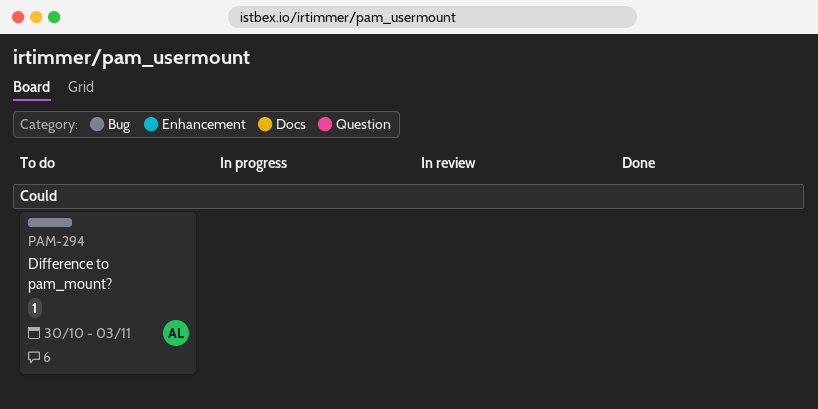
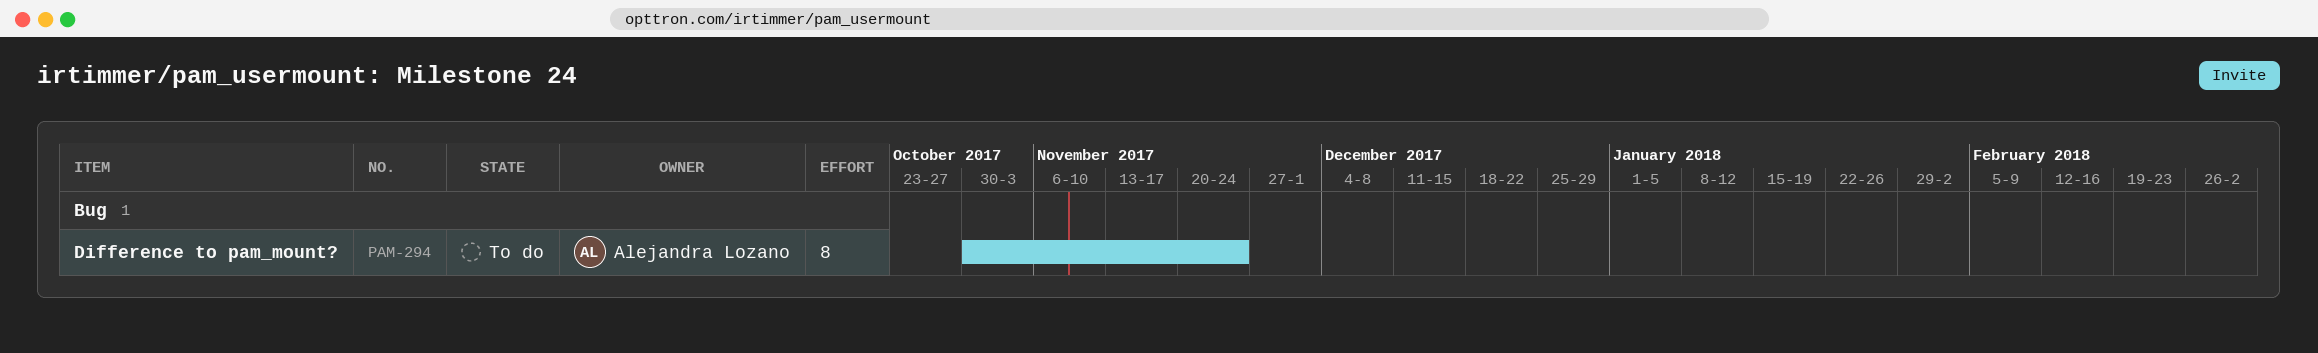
PAM-294, estimate: 1 -> 8
PAM-294, due: Nov 3 -> Nov 24

